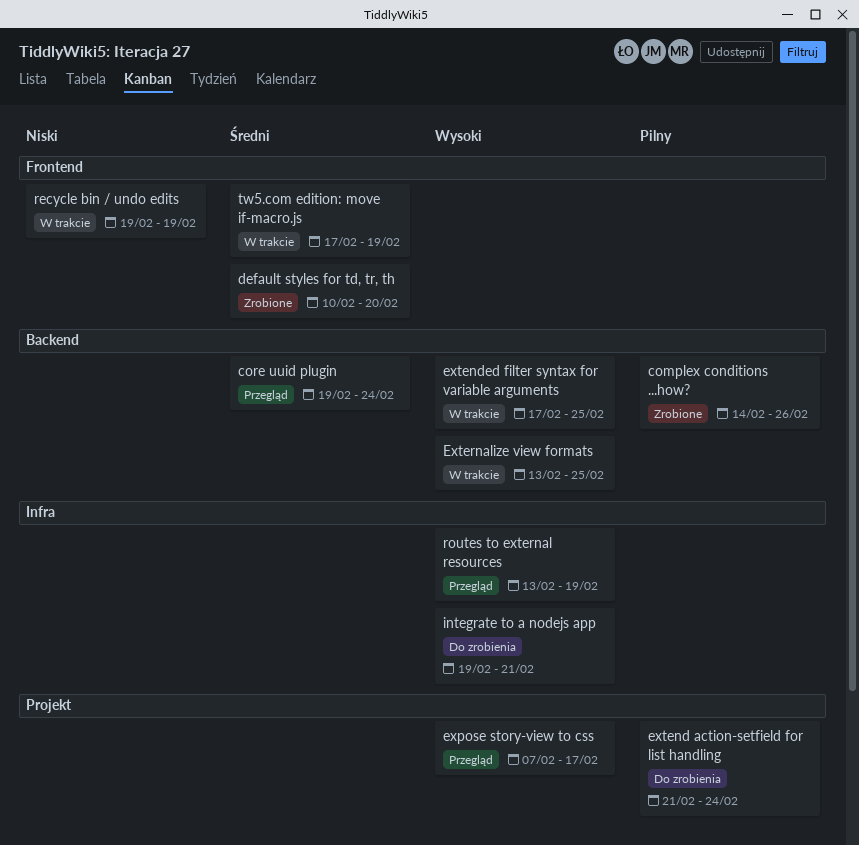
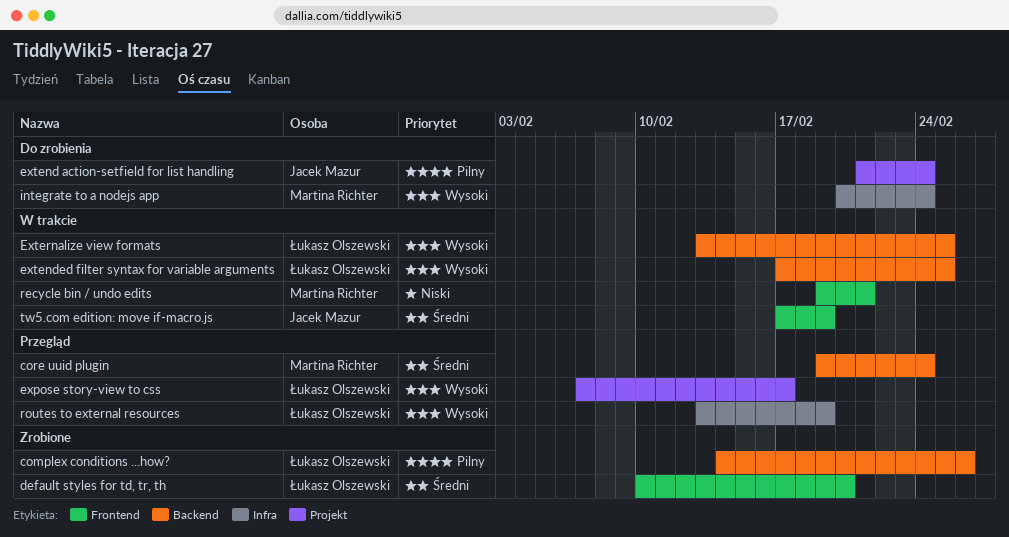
integrate to a nodejs app, start: Feb 19 -> Feb 20
integrate to a nodejs app, due: Feb 21 -> Feb 24
recycle bin / undo edits, due: Feb 19 -> Feb 21

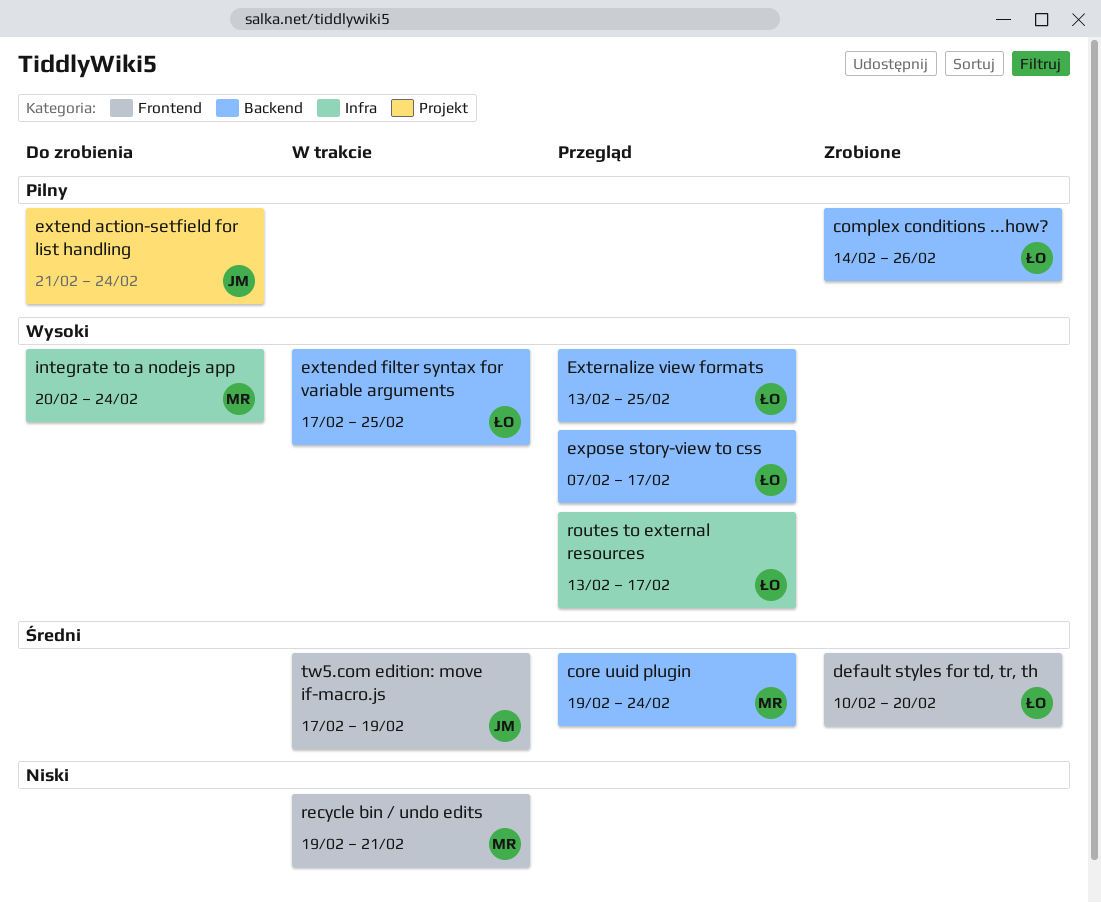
expose story-view to css, label: Projekt -> Backend
Externalize view formats, status: W trakcie -> Przegląd
routes to external resources, due: Feb 19 -> Feb 17

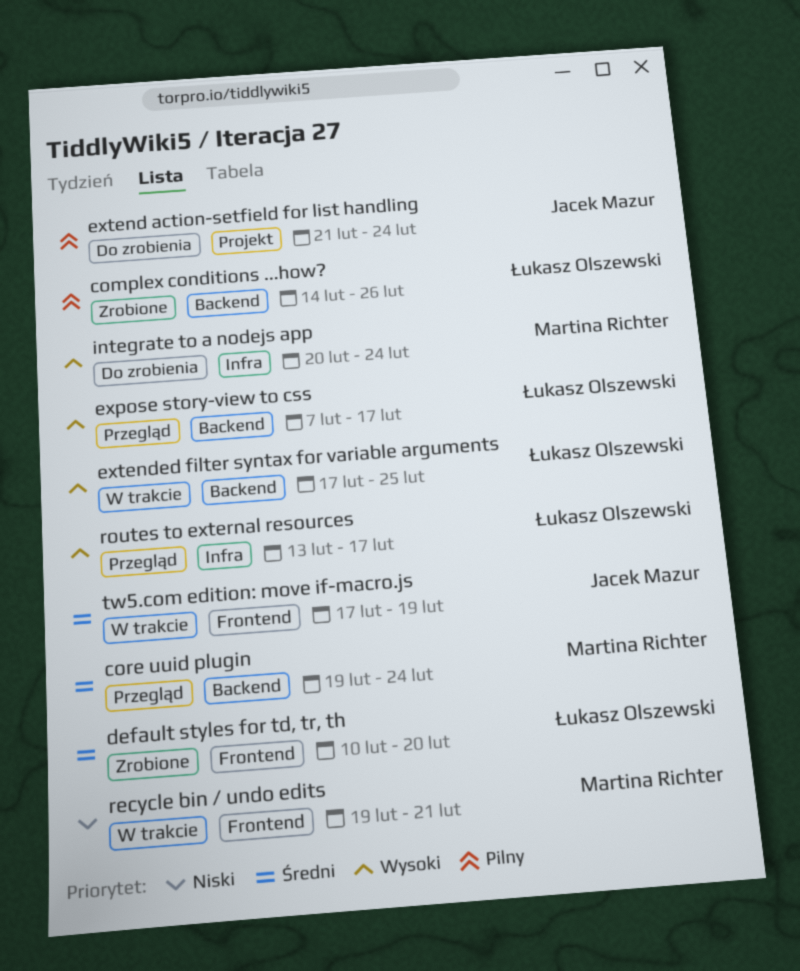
Externalize view formats: present -> none

